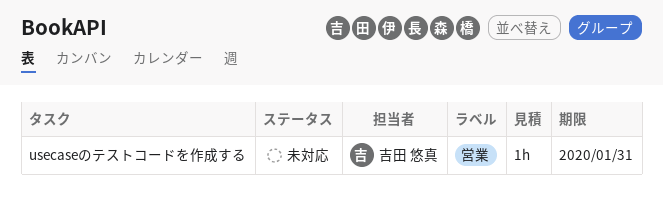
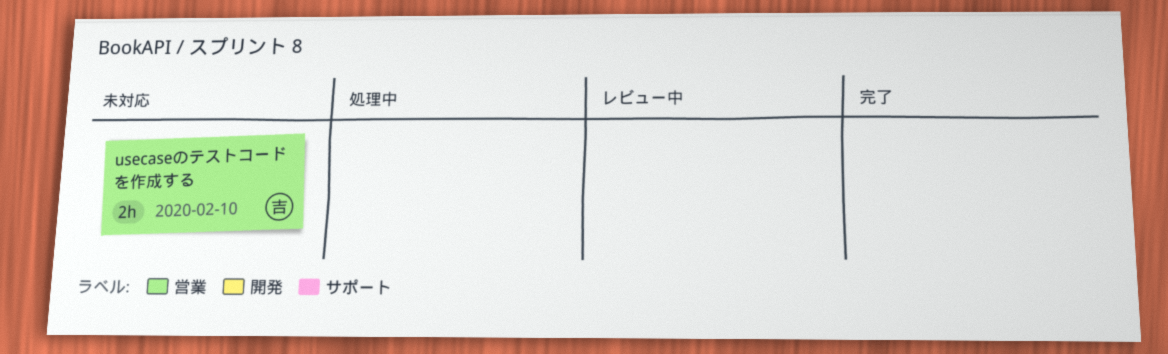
usecaseのテストコードを作成する, estimate: 1h -> 2h
usecaseのテストコードを作成する, due: Jan 31 -> Feb 10

